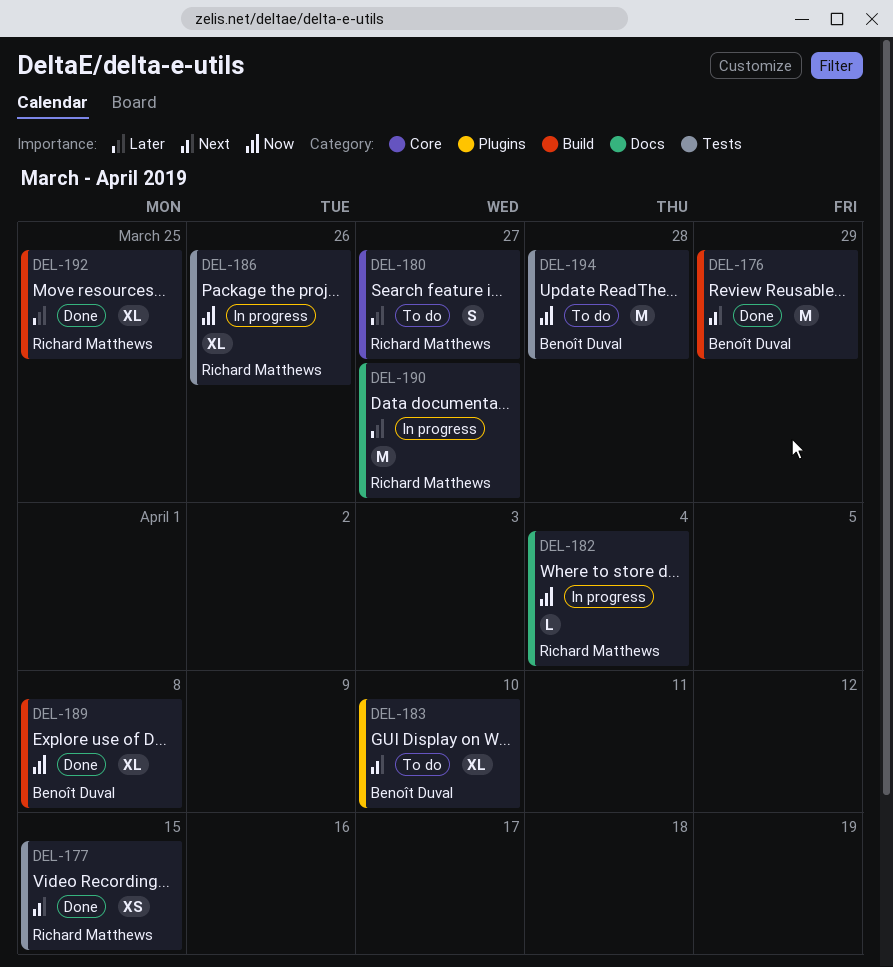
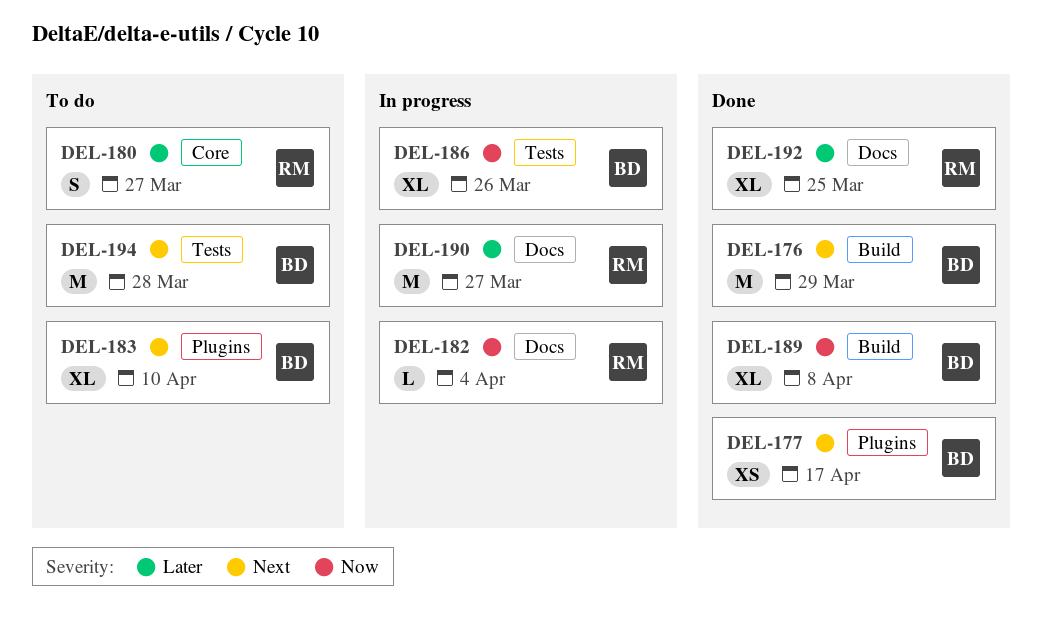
DEL-177, owner: Richard Matthews -> Benoît Duval
DEL-177, label: Tests -> Plugins
DEL-177, due: Apr 15 -> Apr 17
DEL-186, owner: Richard Matthews -> Benoît Duval
DEL-192, label: Build -> Docs
DEL-194, priority: Now -> Next

